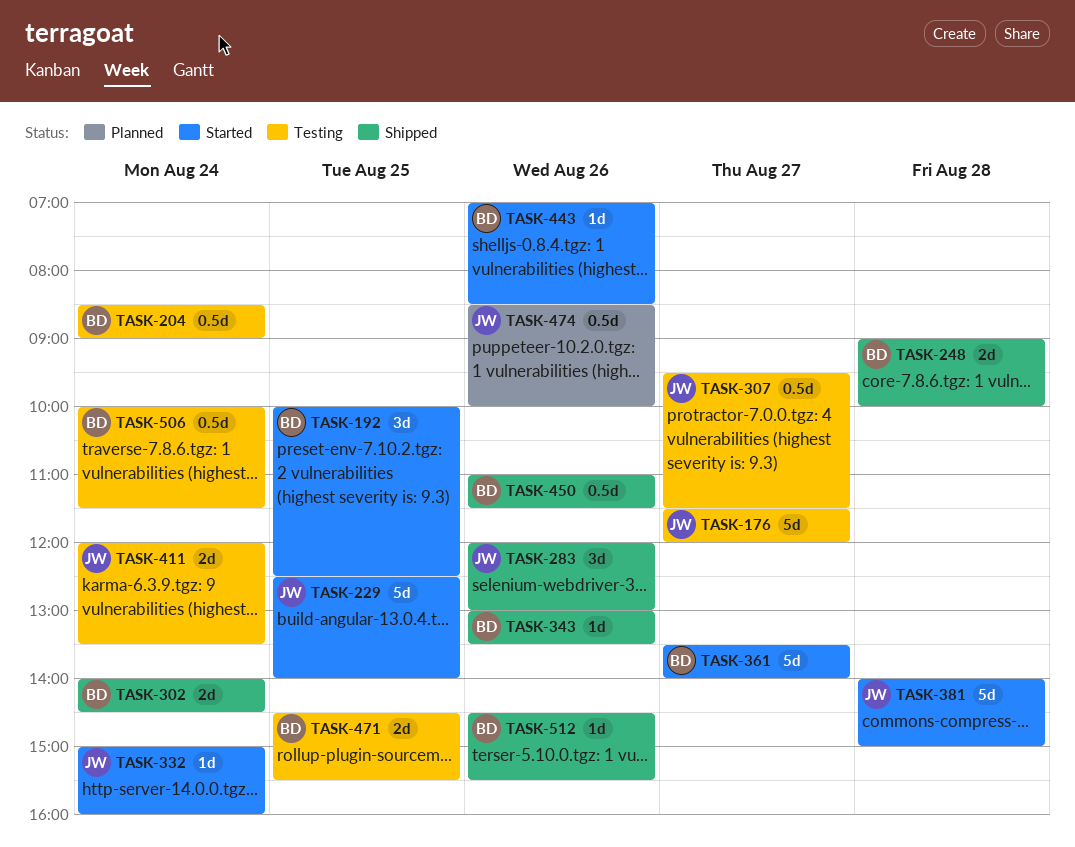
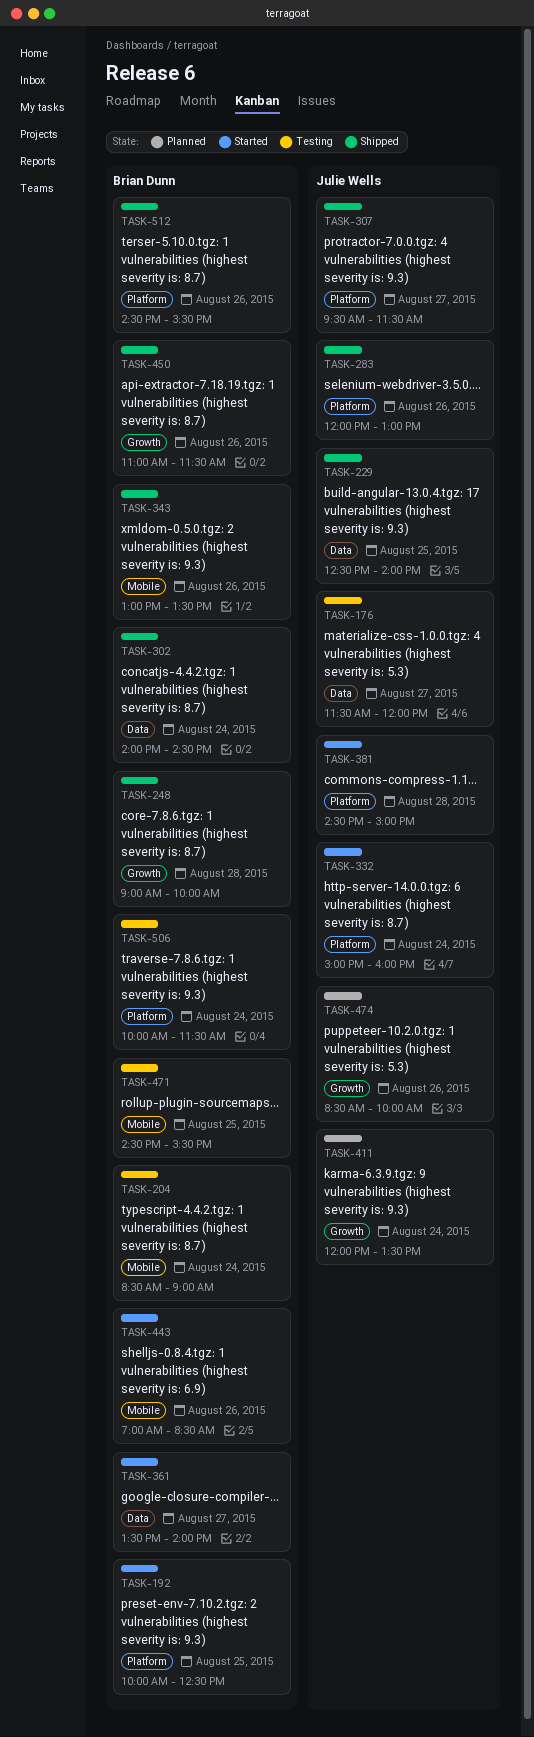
TASK-229, status: Started -> Shipped
TASK-307, status: Testing -> Shipped
TASK-381, begins: 14:00 -> 14:30
TASK-411, status: Testing -> Planned

